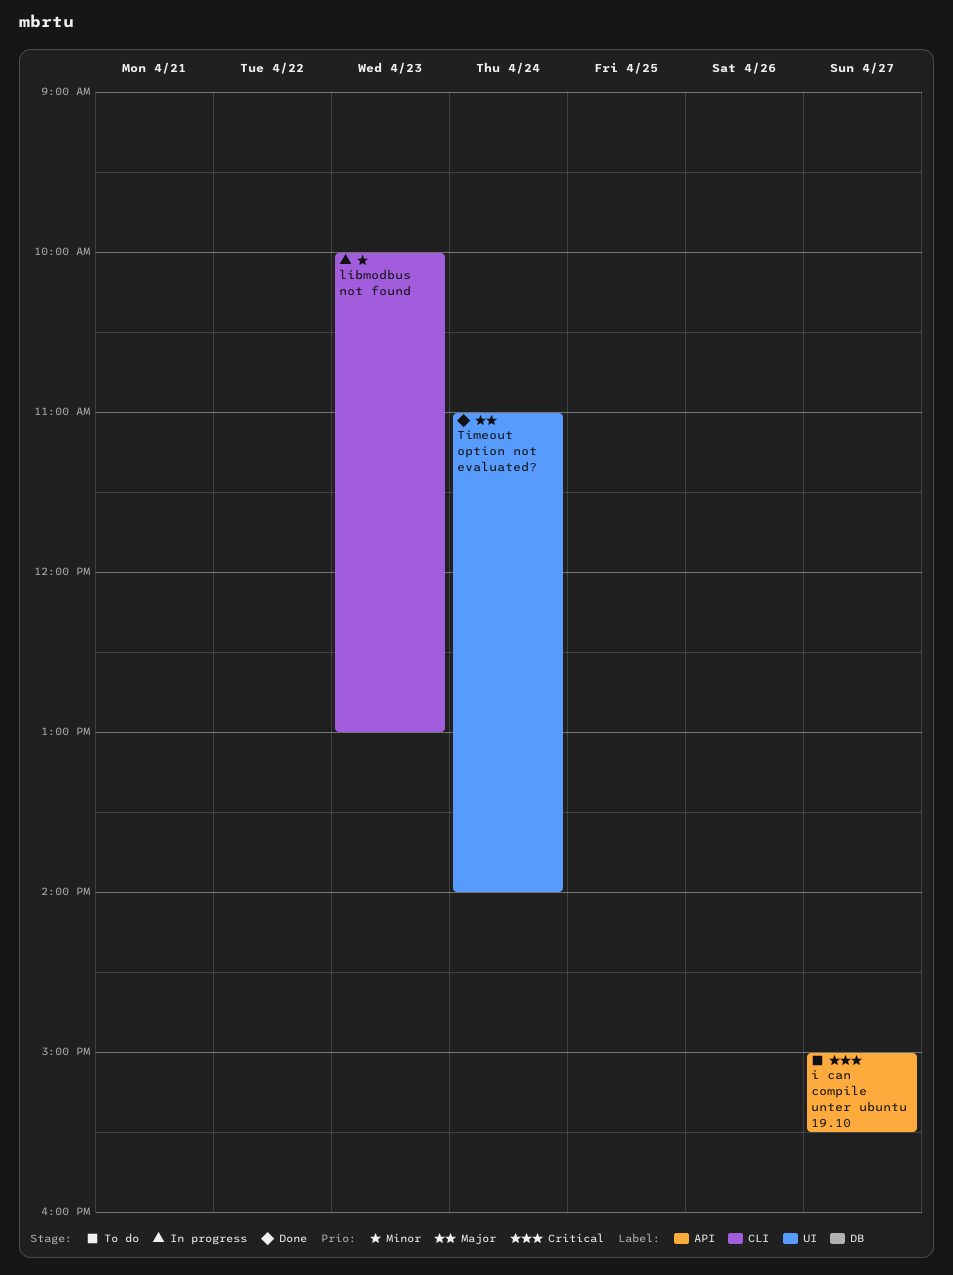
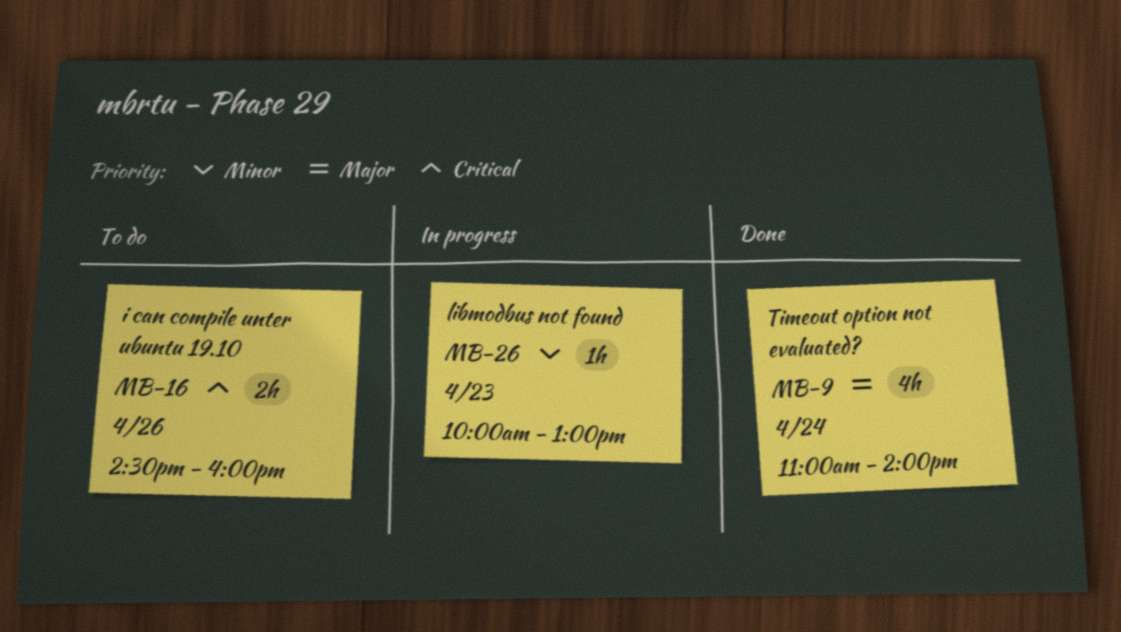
i can compile unter ubuntu 19.10, day: Apr 27 -> Apr 26
i can compile unter ubuntu 19.10, begins: 15:00 -> 14:30
i can compile unter ubuntu 19.10, ends: 15:30 -> 16:00

